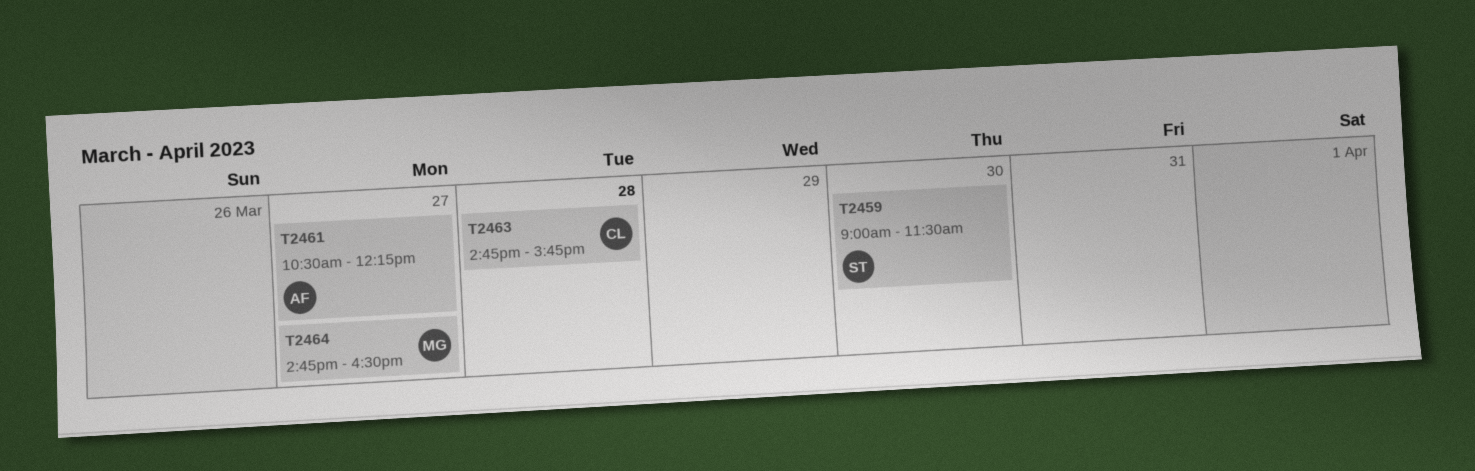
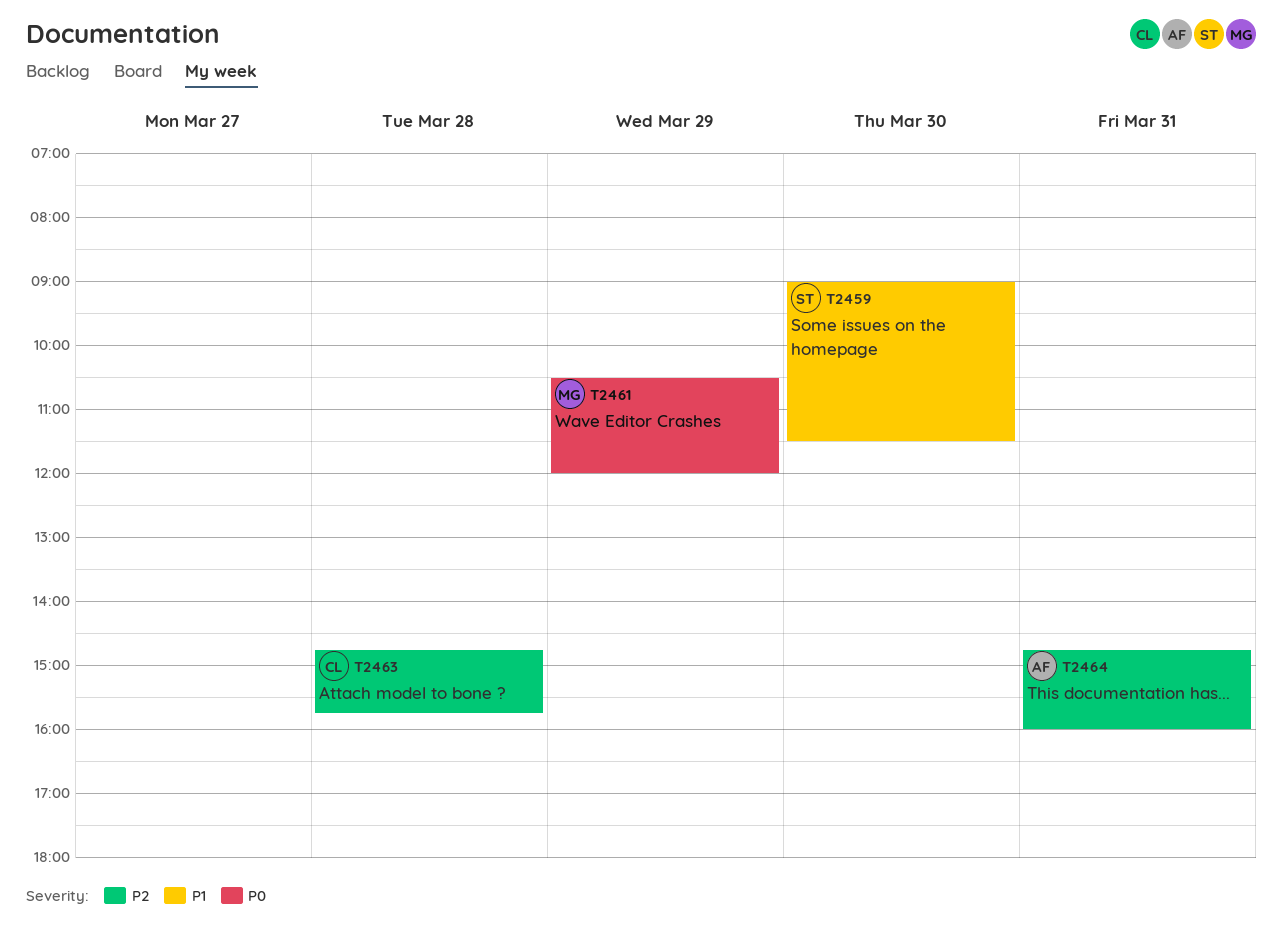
T2461, owner: AF -> MG
T2461, day: Mar 27 -> Mar 29
T2461, ends: 12:15 -> 12:00
T2464, owner: MG -> AF
T2464, day: Mar 27 -> Mar 31
T2464, ends: 16:30 -> 16:00

